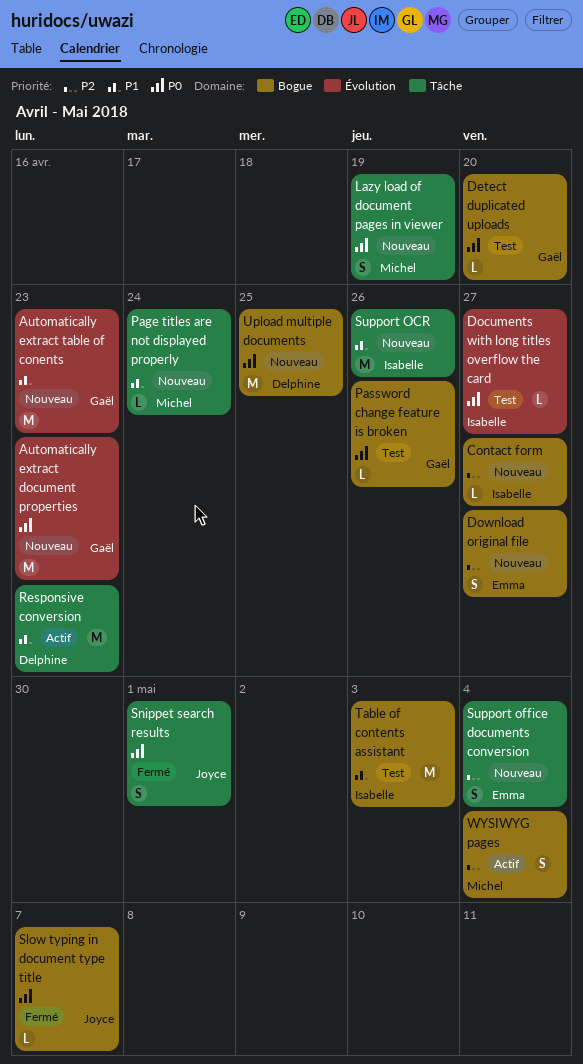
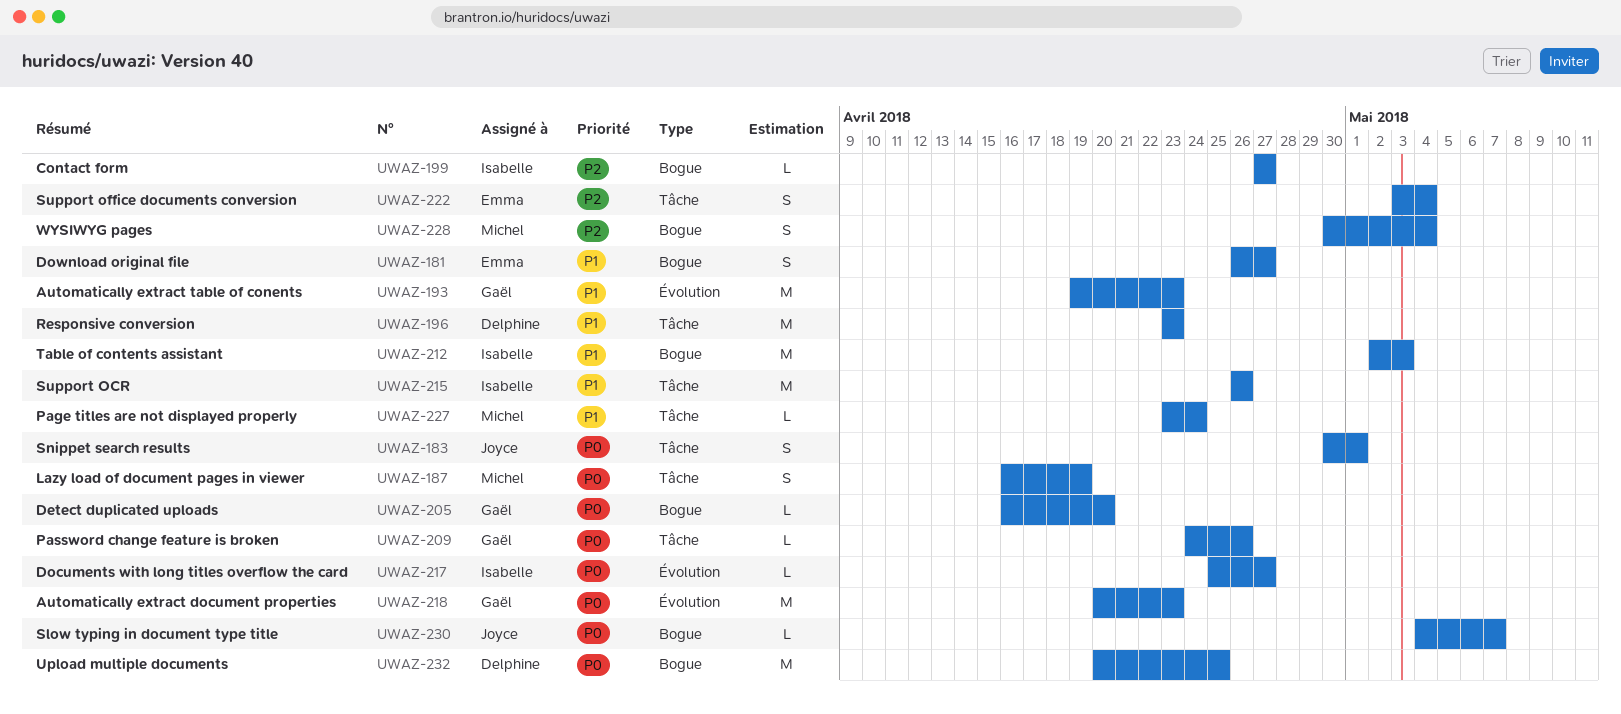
Download original file, priority: P2 -> P1
Password change feature is broken, label: Bogue -> Tâche

